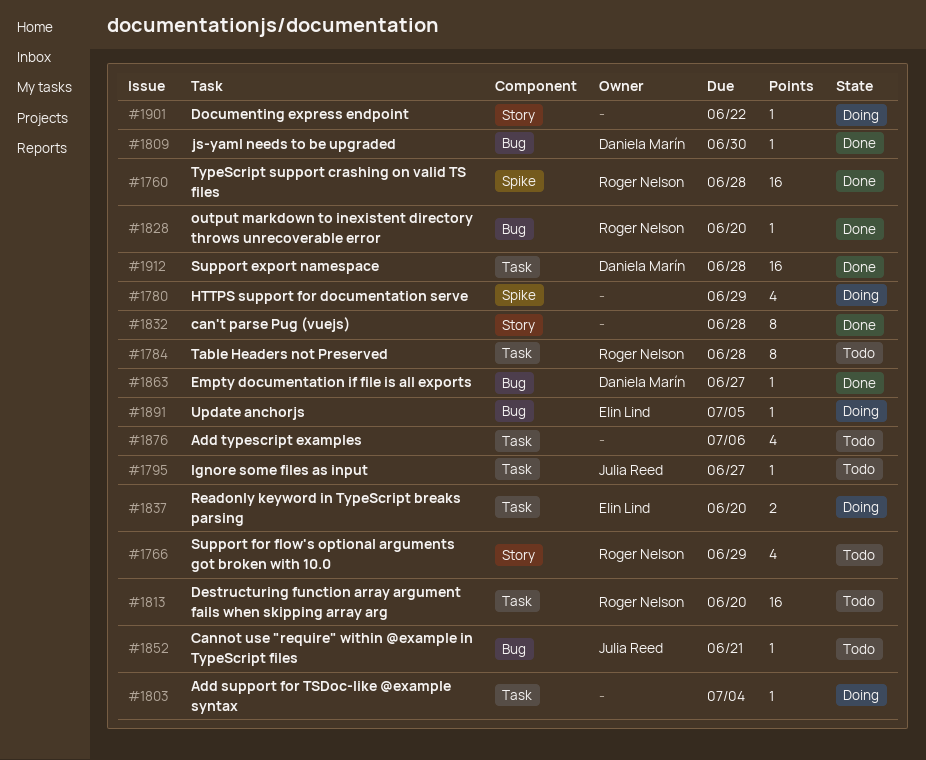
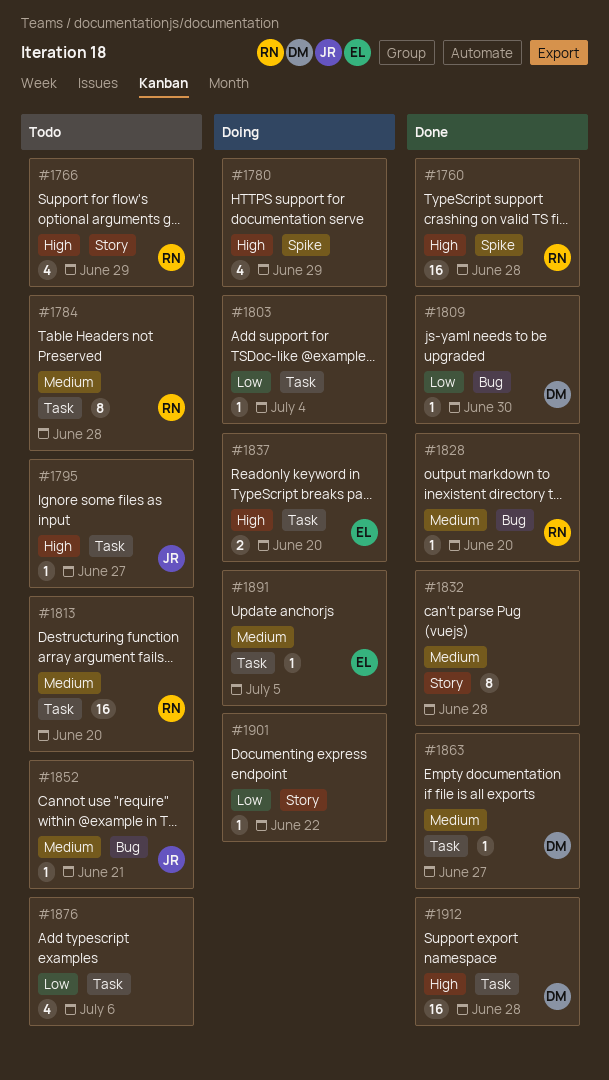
#1863, label: Bug -> Task
#1891, label: Bug -> Task

